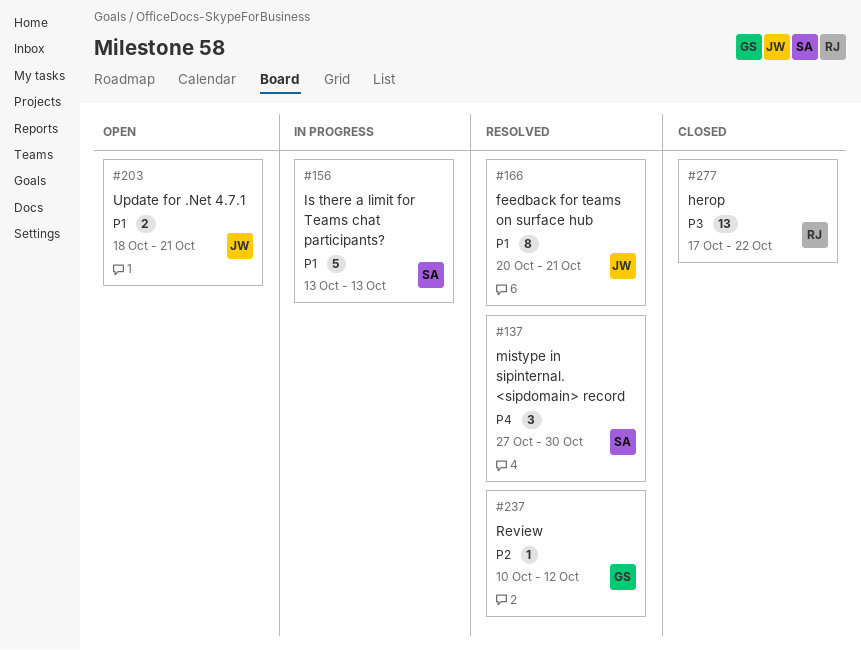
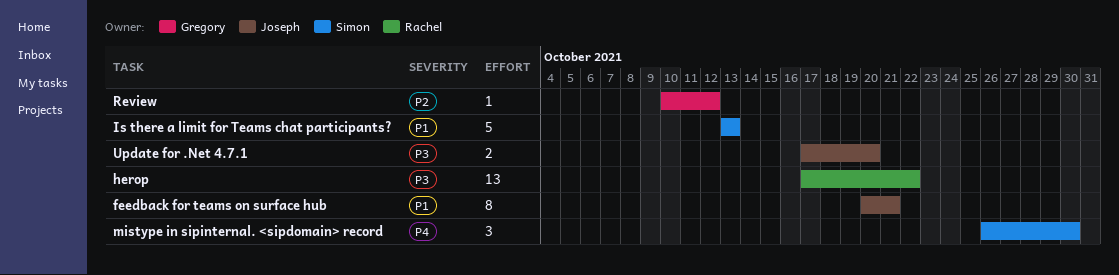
mistype in sipinternal. <sipdomain> record, start: Oct 27 -> Oct 26
Update for .Net 4.7.1, priority: P1 -> P3
Update for .Net 4.7.1, start: Oct 18 -> Oct 17
Update for .Net 4.7.1, due: Oct 21 -> Oct 20

